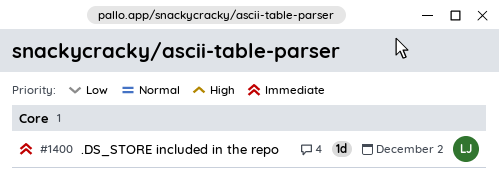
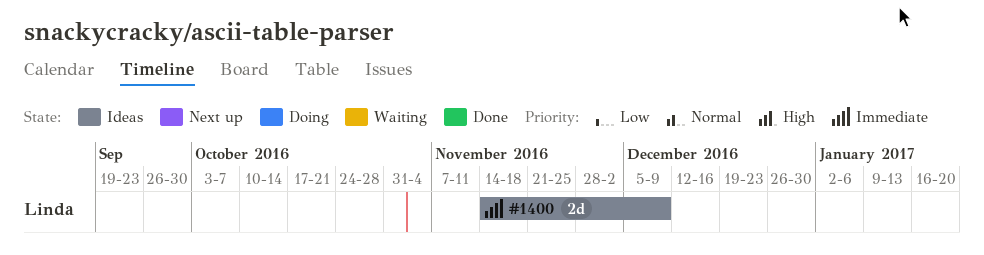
#1400, estimate: 1d -> 2d
#1400, due: Dec 2 -> Dec 9

